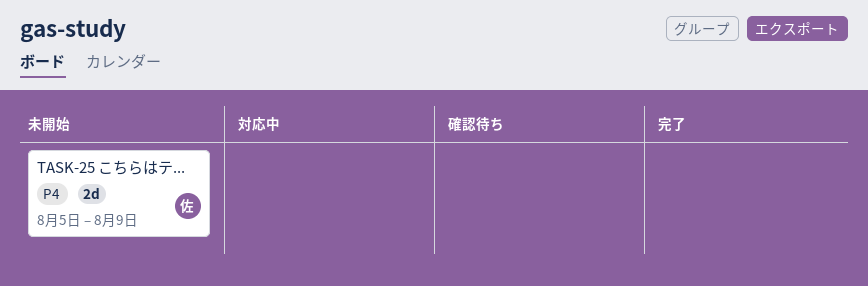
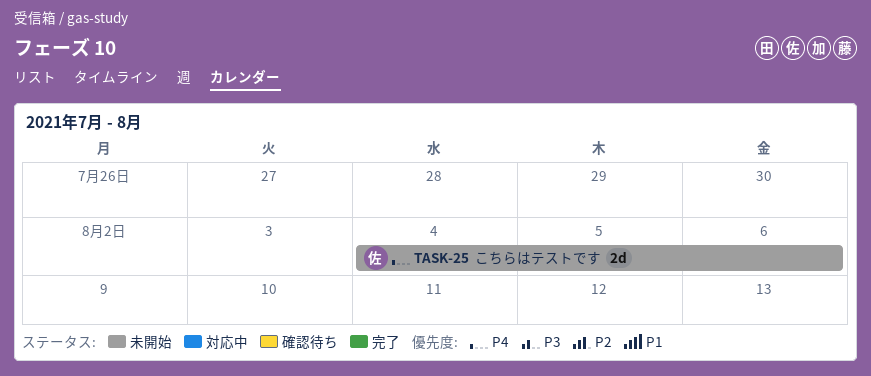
TASK-25, start: Aug 5 -> Aug 4
TASK-25, due: Aug 9 -> Aug 6

